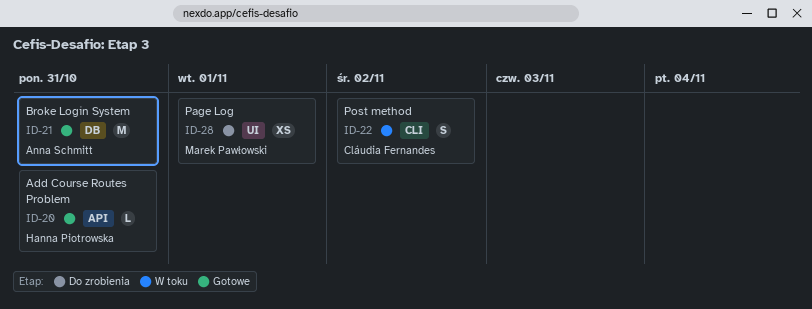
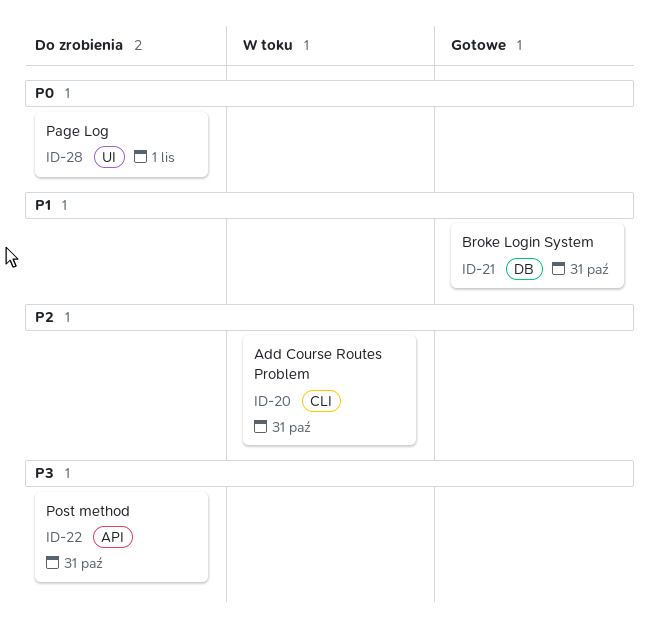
ID-20, status: Gotowe -> W toku
ID-20, label: API -> CLI
ID-22, status: W toku -> Do zrobienia
ID-22, label: CLI -> API
ID-22, due: Nov 2 -> Oct 31

